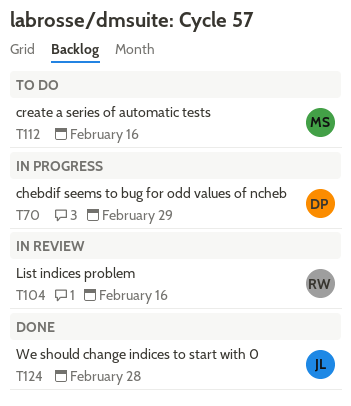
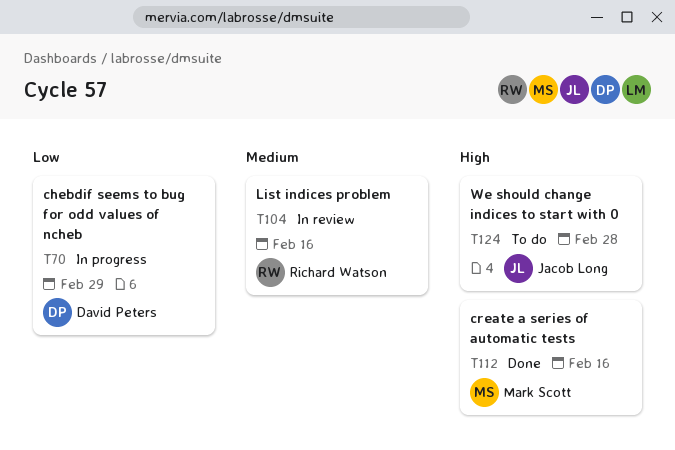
T112, status: To do -> Done
T124, status: Done -> To do

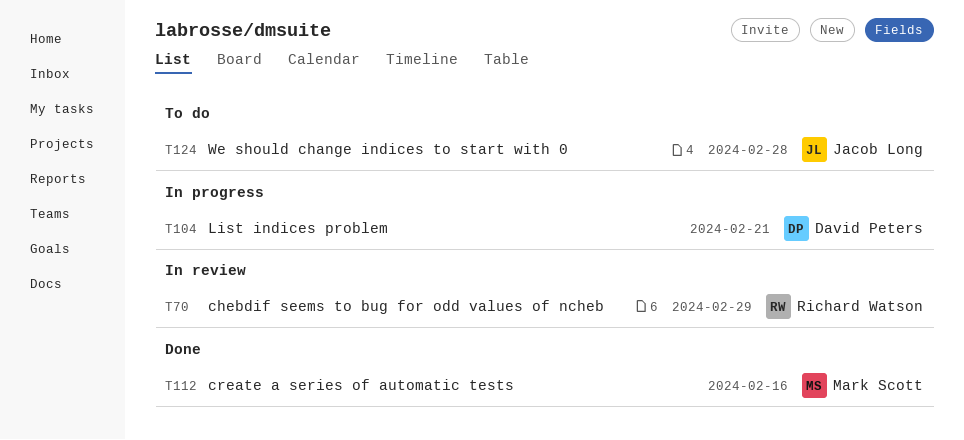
T70, status: In progress -> In review
T70, owner: David Peters -> Richard Watson
T104, status: In review -> In progress
T104, owner: Richard Watson -> David Peters
T104, due: Feb 16 -> Feb 21

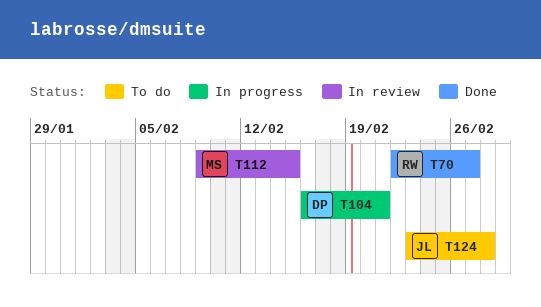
T70, status: In review -> Done
T70, due: Feb 29 -> Feb 27
T112, status: Done -> In review
T112, due: Feb 16 -> Feb 15

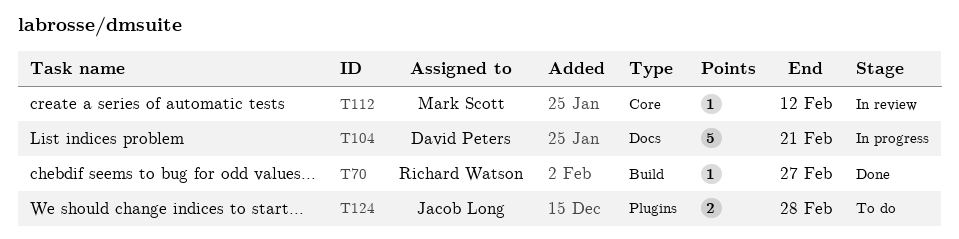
T112, due: Feb 15 -> Feb 12

